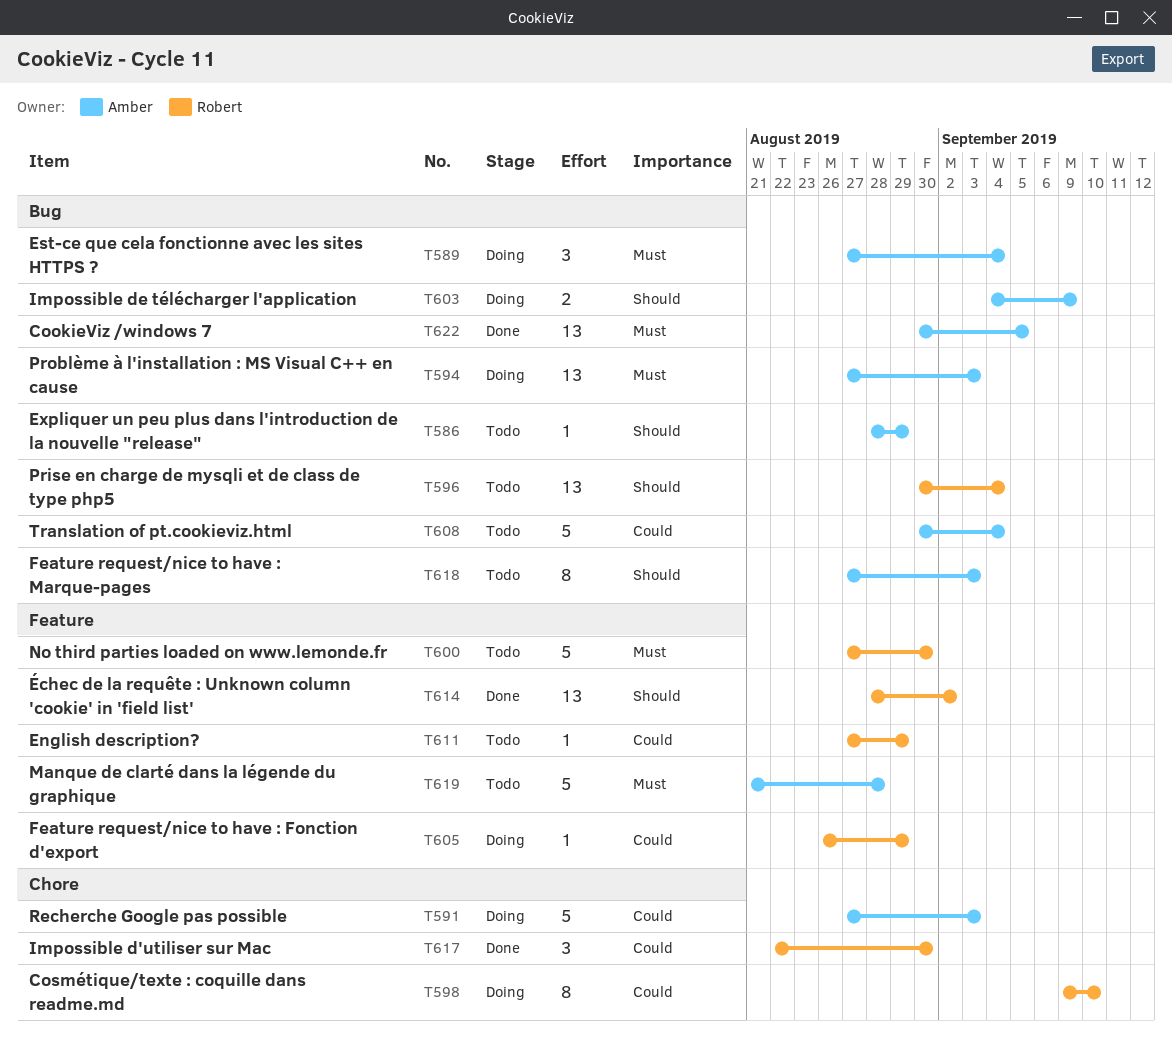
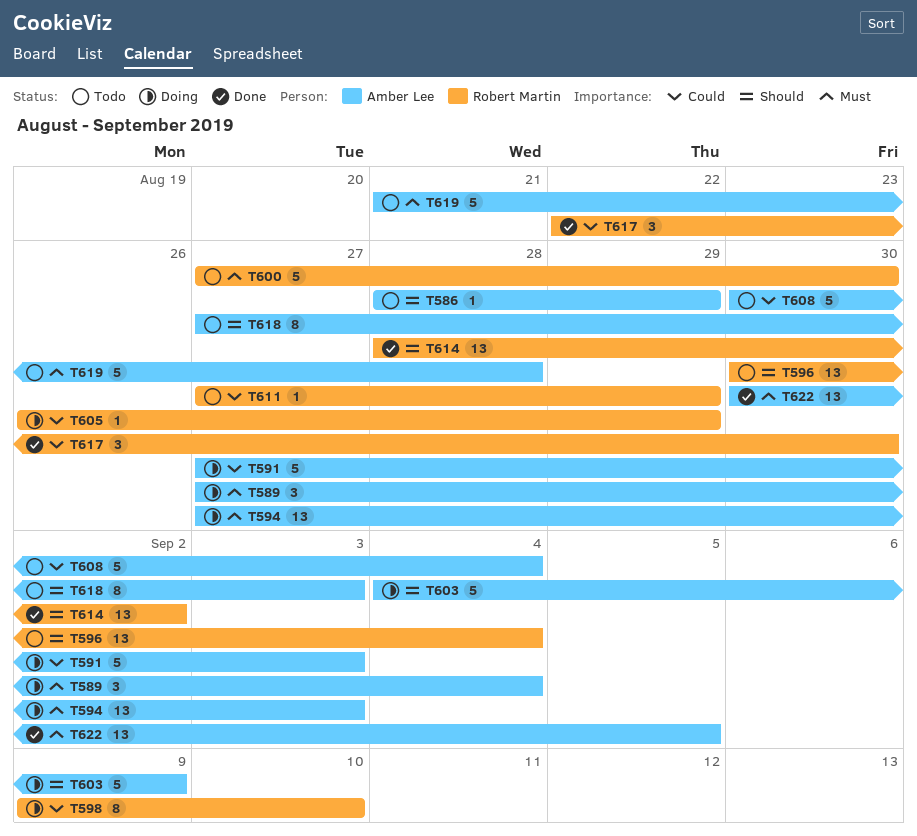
T603, estimate: 2 -> 5

